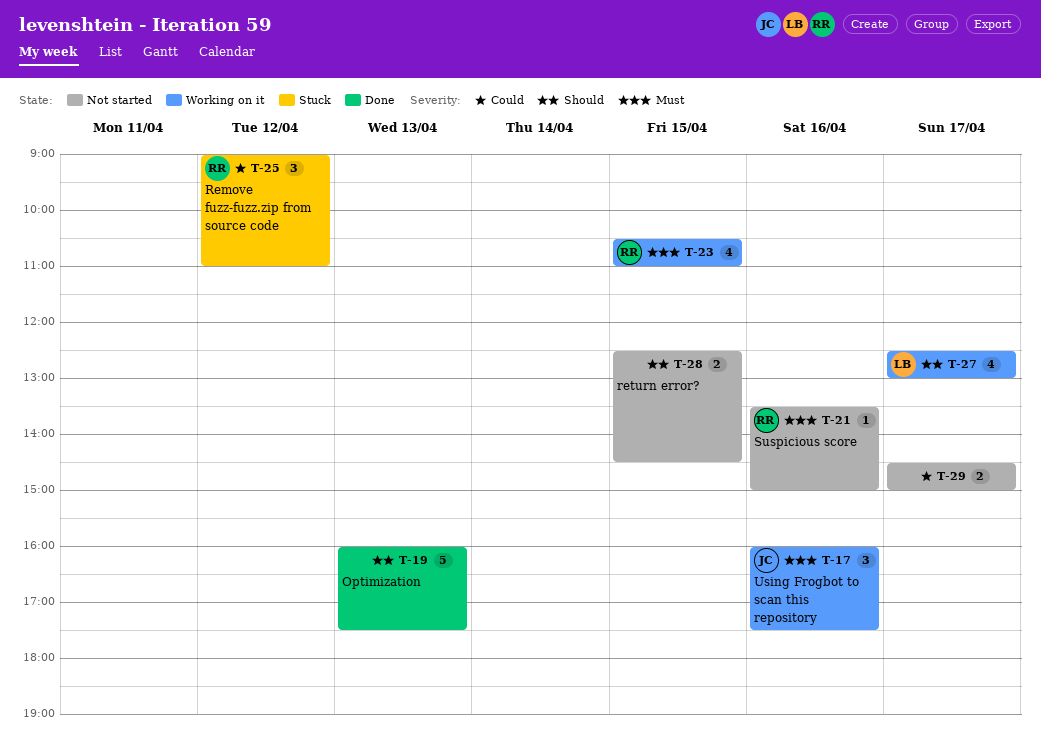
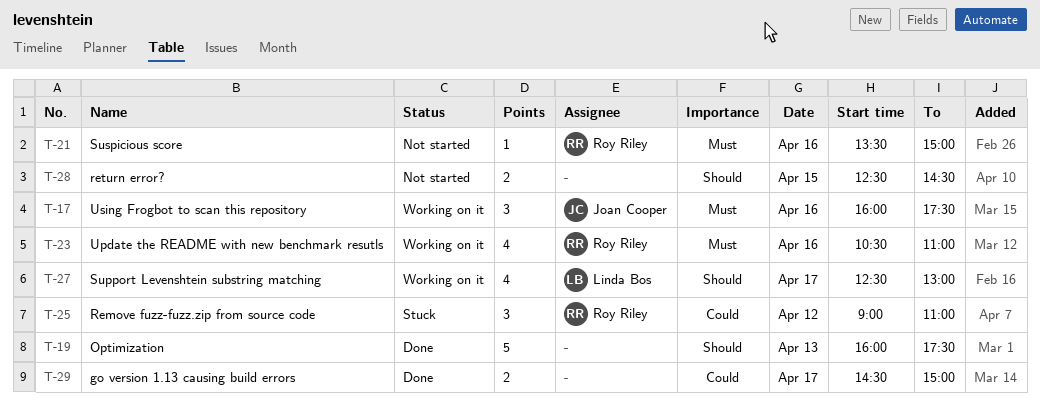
T-23, day: Apr 15 -> Apr 16
T-29, status: Not started -> Done

